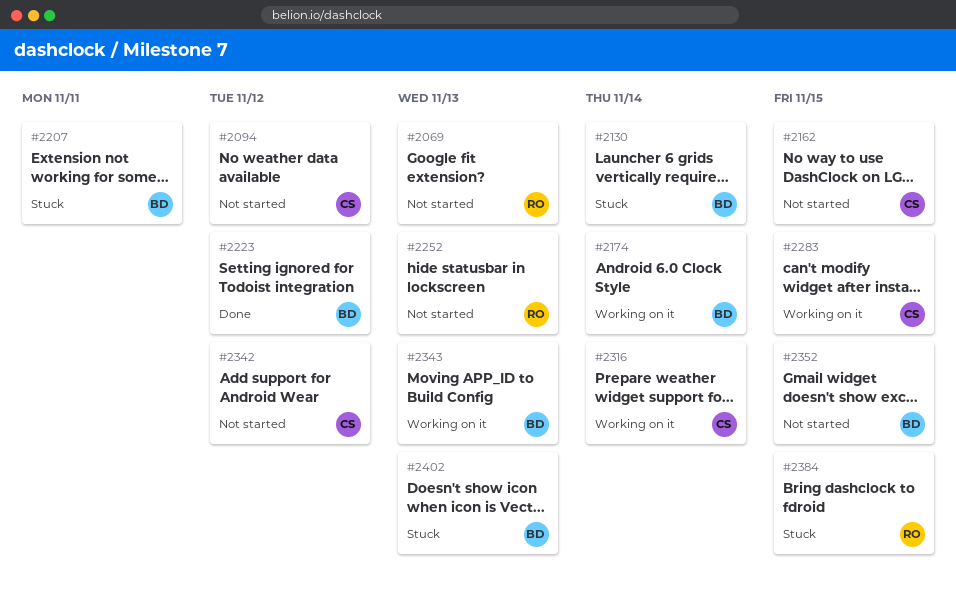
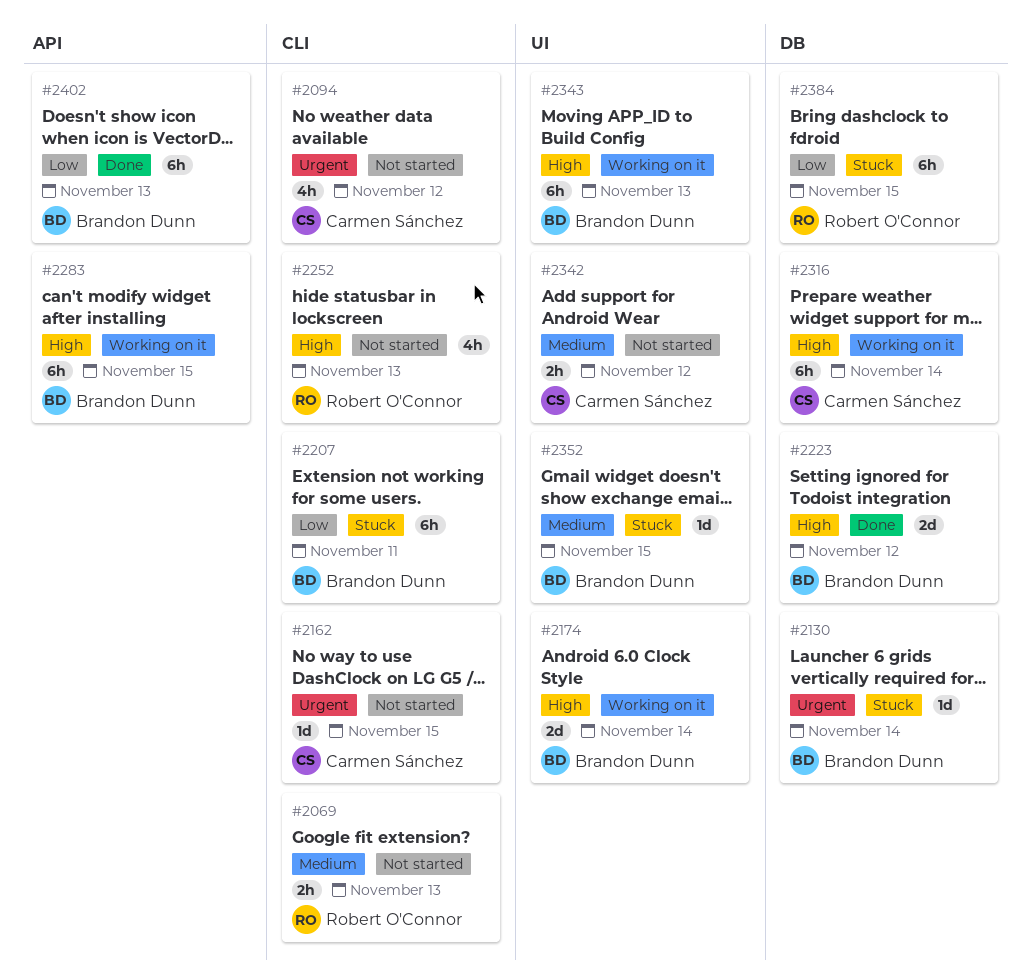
#2283, owner: Carmen Sánchez -> Brandon Dunn
#2352, status: Not started -> Stuck
#2402, status: Stuck -> Done

